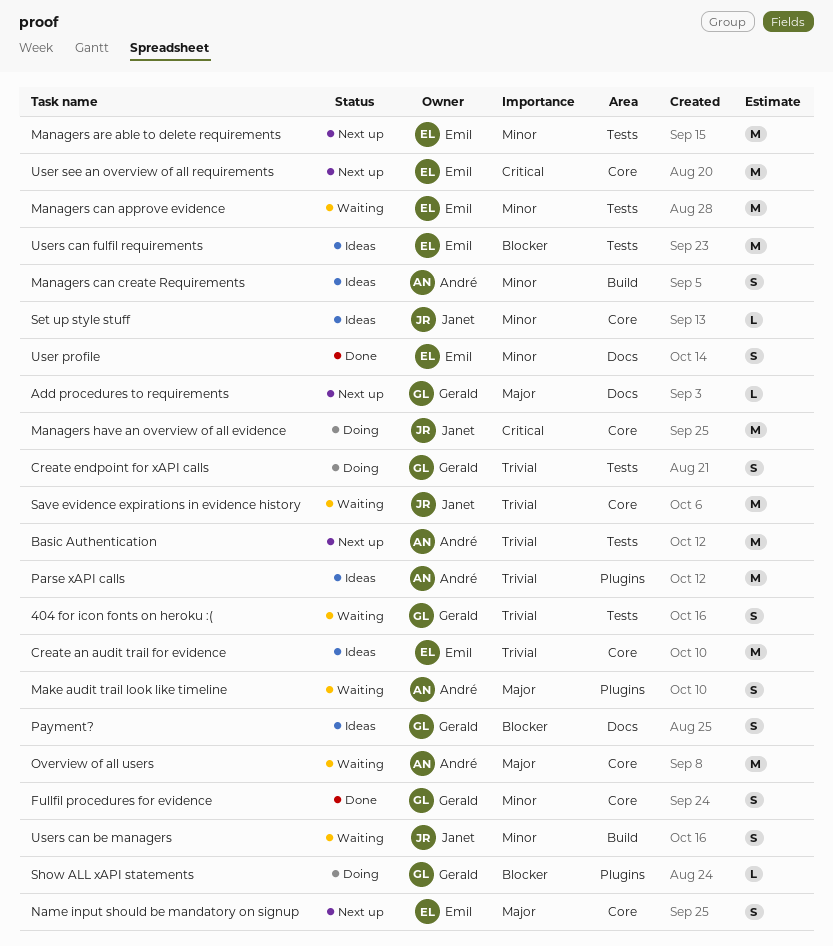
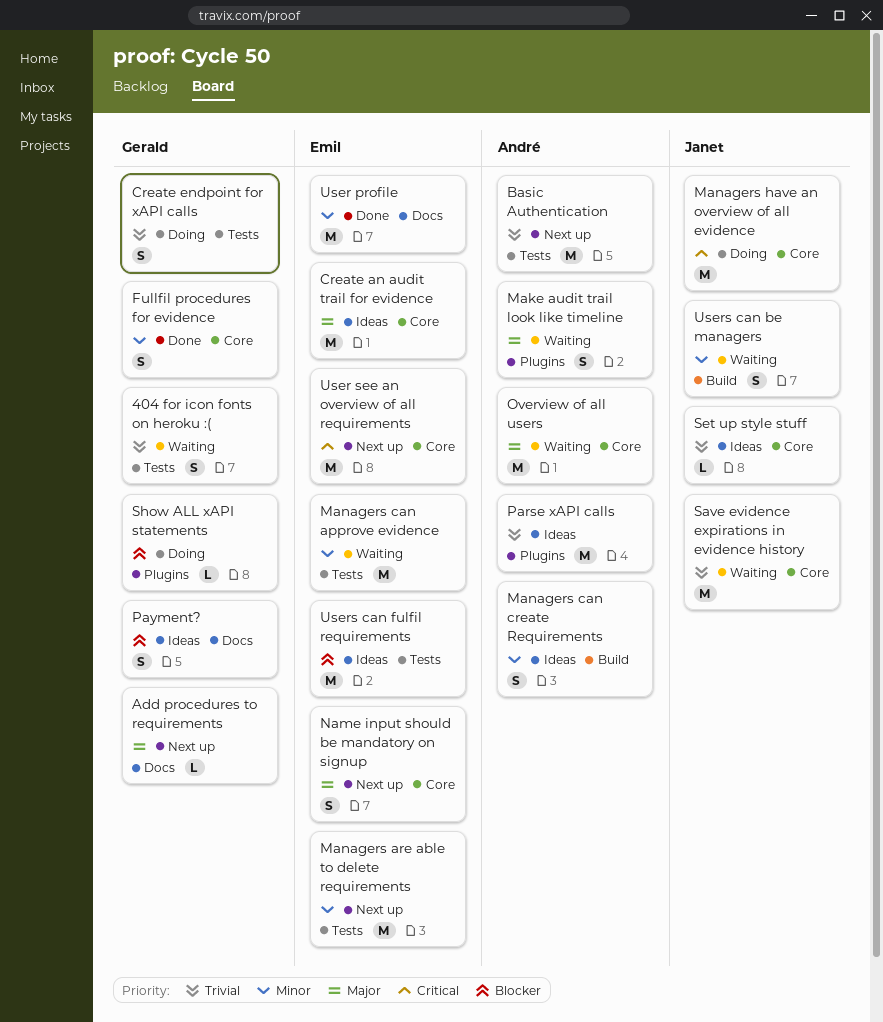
Create an audit trail for evidence, priority: Trivial -> Major
Set up style stuff, priority: Minor -> Trivial
User profile, estimate: S -> M

